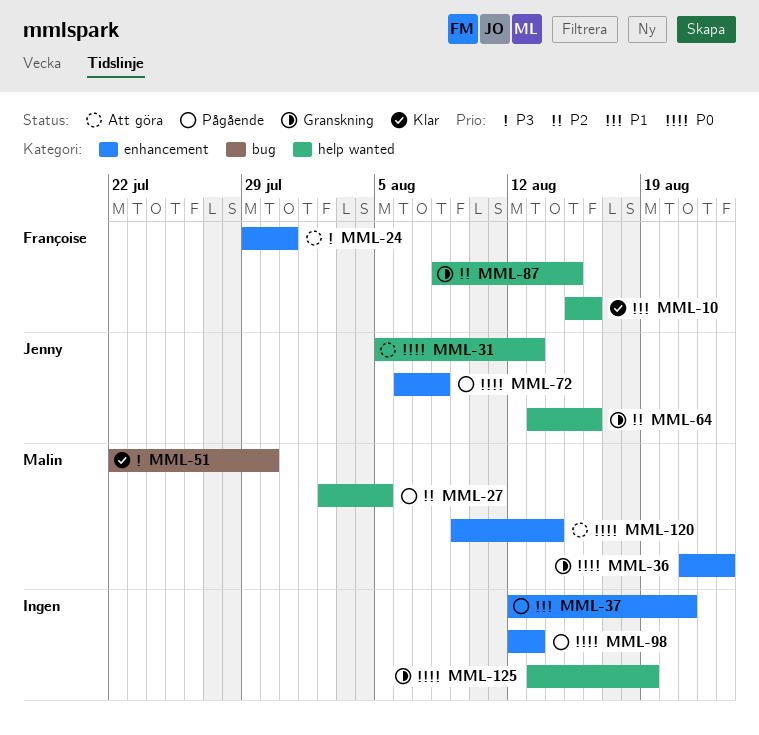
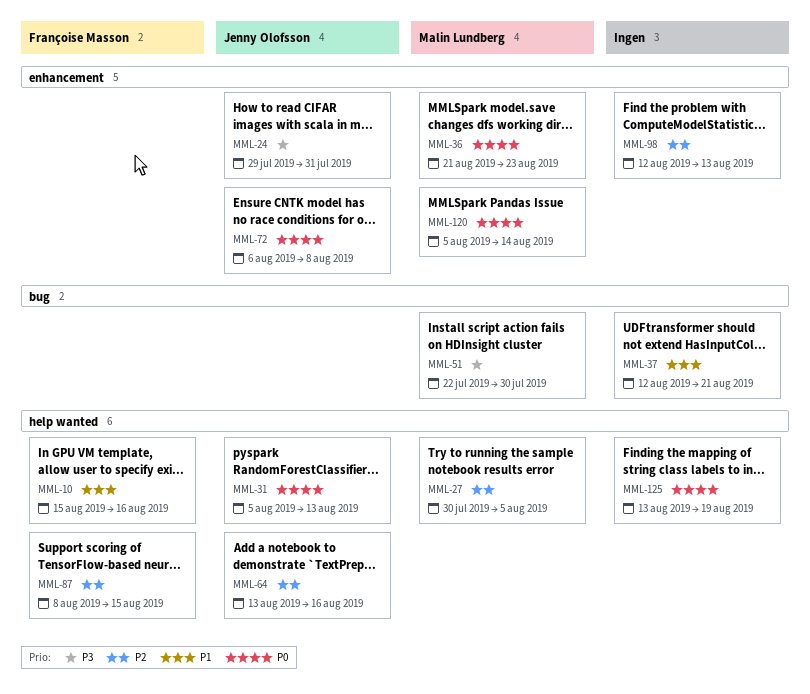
MML-24, owner: Françoise Masson -> Jenny Olofsson
MML-27, start: Aug 2 -> Jul 30
MML-37, label: enhancement -> bug
MML-98, priority: P0 -> P2
MML-120, start: Aug 9 -> Aug 5

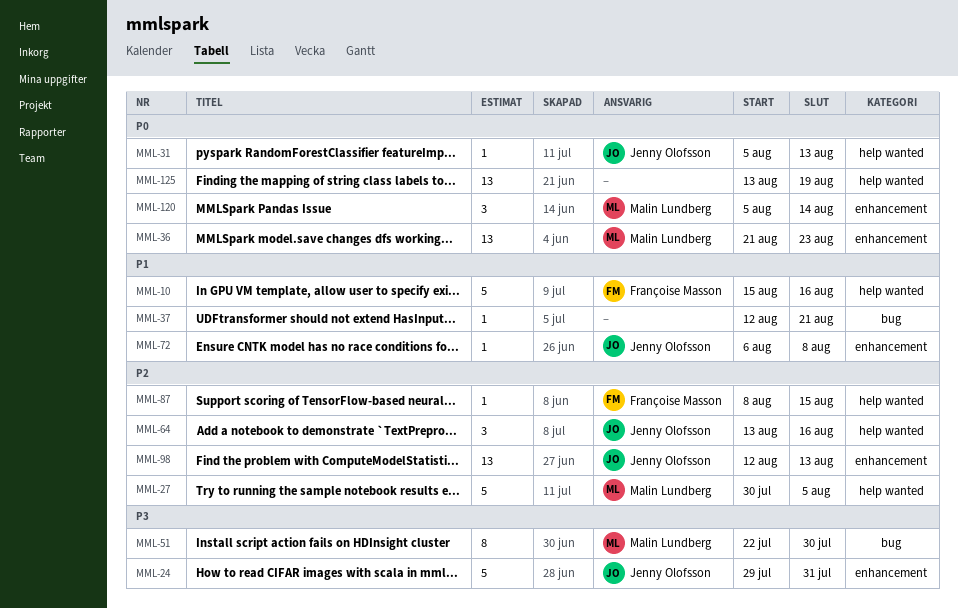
MML-72, priority: P0 -> P1
MML-98, owner: none -> Jenny Olofsson

